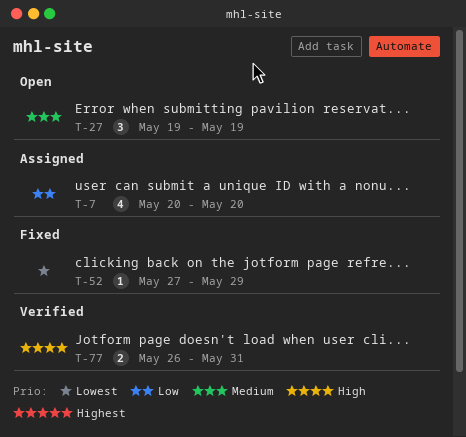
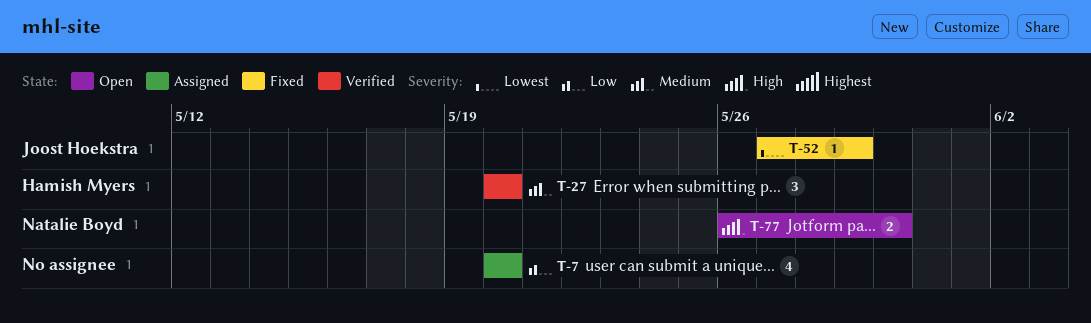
T-27, status: Open -> Verified
T-27, start: May 19 -> May 20
T-27, due: May 19 -> May 20
T-77, status: Verified -> Open
T-77, due: May 31 -> May 30

